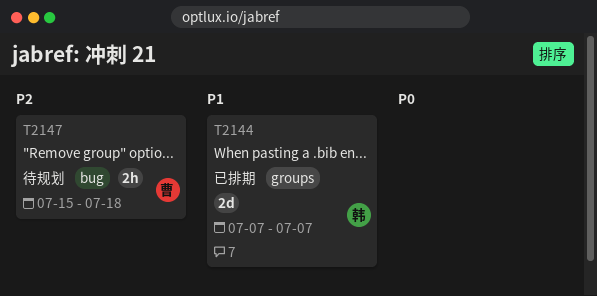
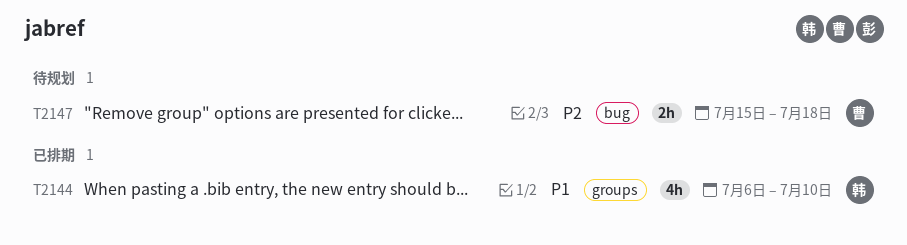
T2144, estimate: 2d -> 4h
T2144, start: Jul 7 -> Jul 6
T2144, due: Jul 7 -> Jul 10

